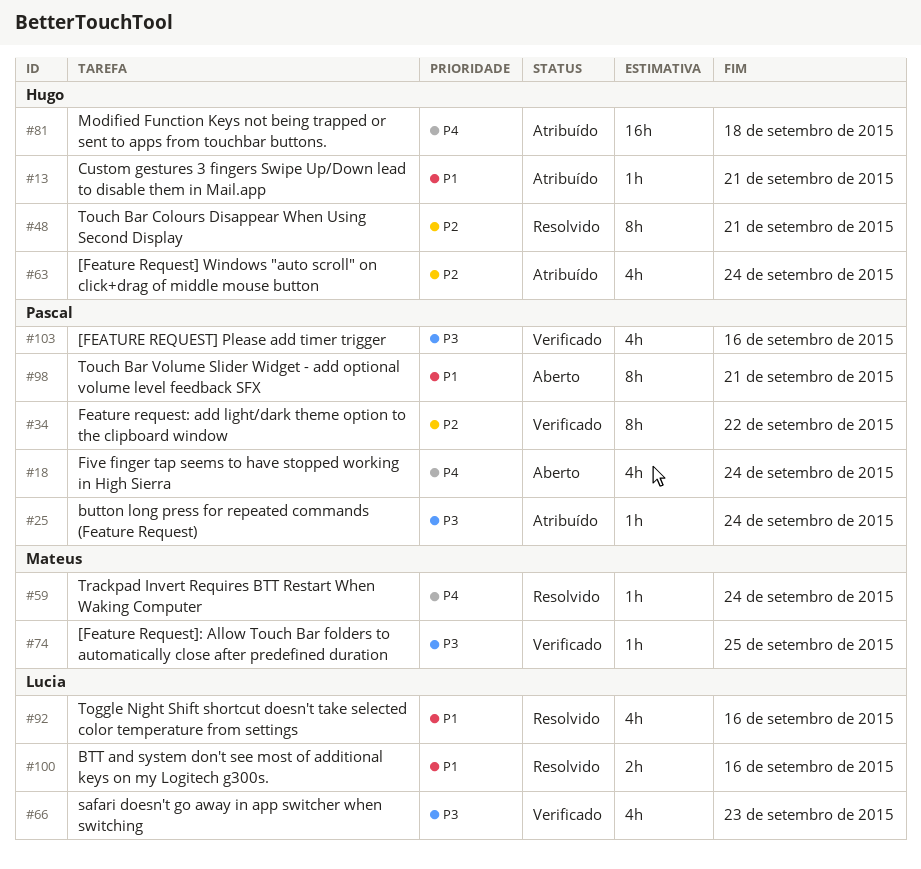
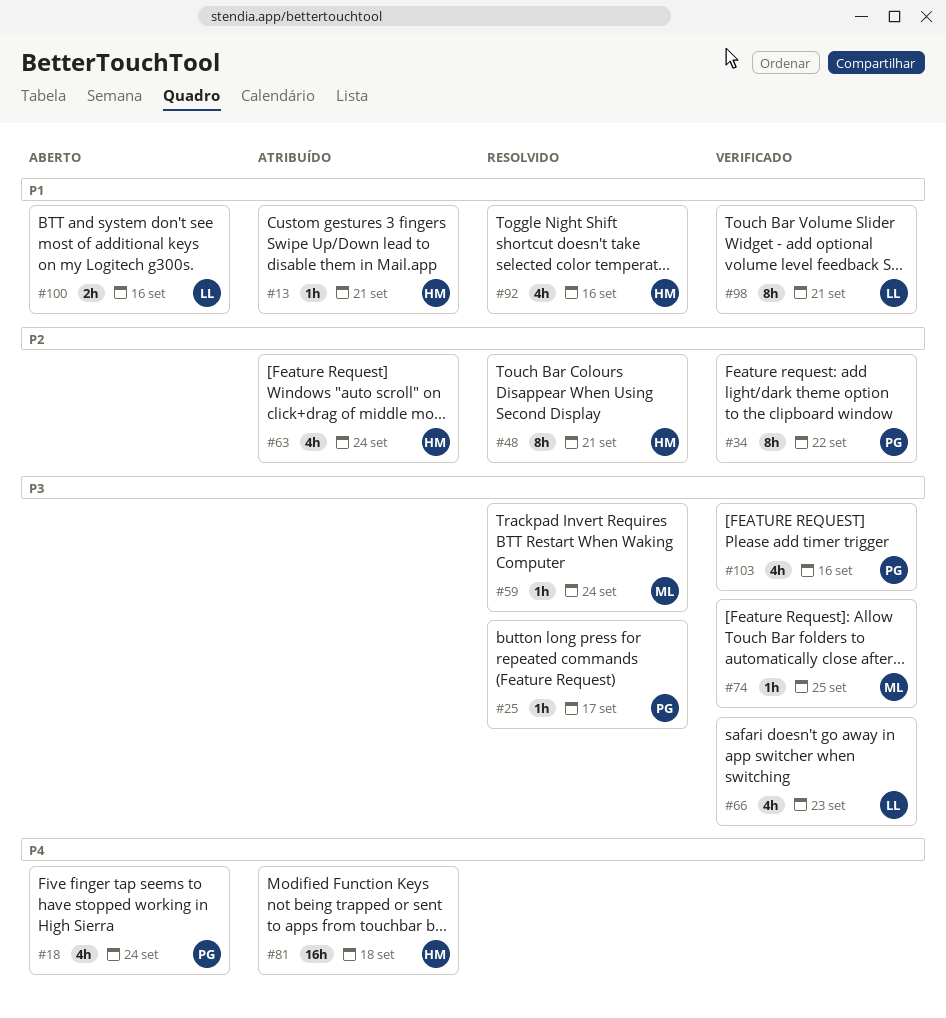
#25, status: Atribuído -> Resolvido
#25, due: Sep 24 -> Sep 17
#59, priority: P4 -> P3
#92, owner: Lucia -> Hugo
#98, status: Aberto -> Verificado
#98, owner: Pascal -> Lucia
#100, status: Resolvido -> Aberto

